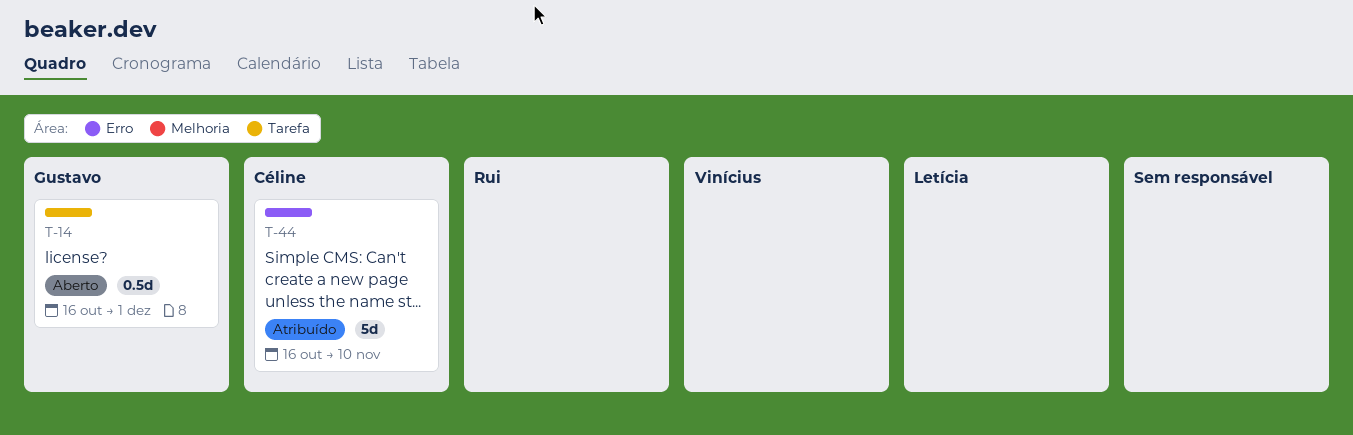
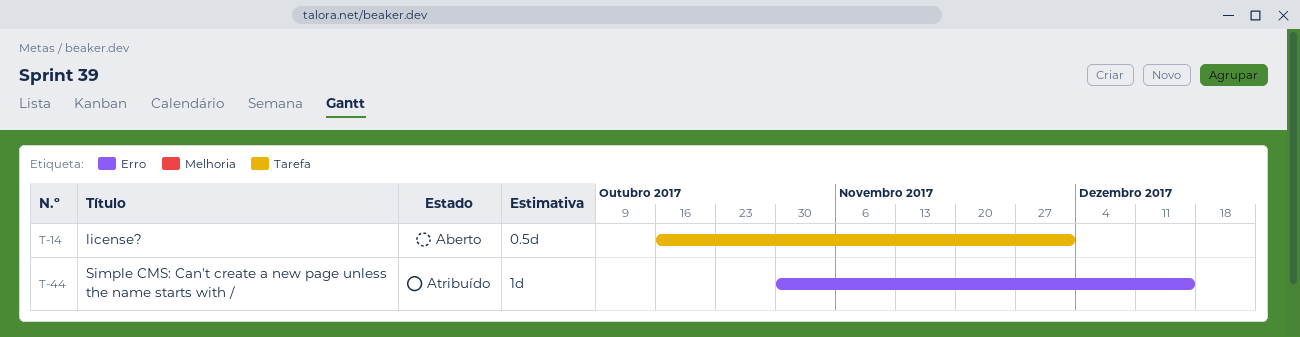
T-44, estimate: 5d -> 1d
T-44, start: Oct 16 -> Oct 30
T-44, due: Nov 10 -> Dec 15

